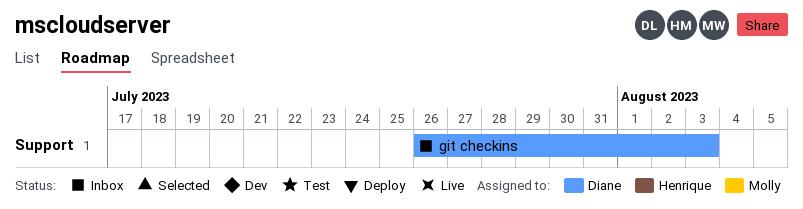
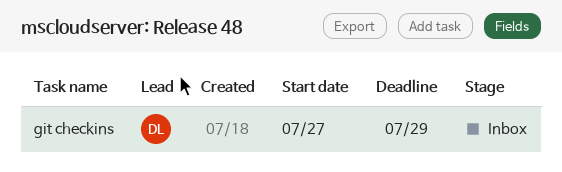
git checkins, start: Jul 26 -> Jul 27
git checkins, due: Aug 3 -> Jul 29

